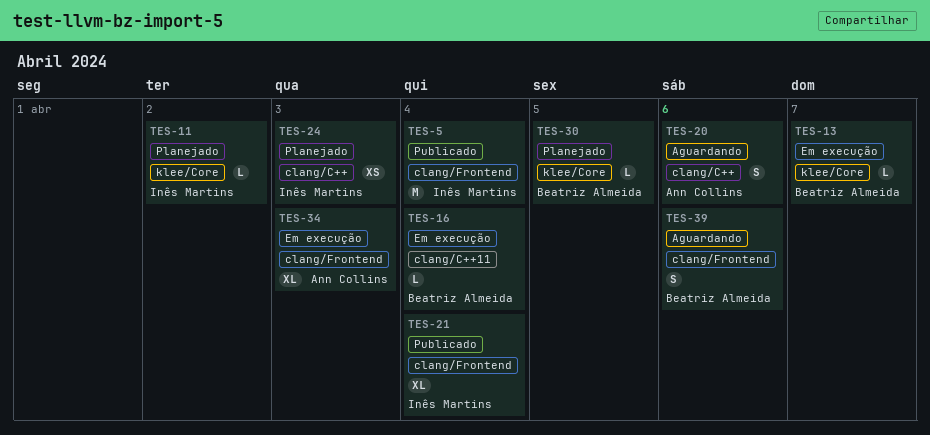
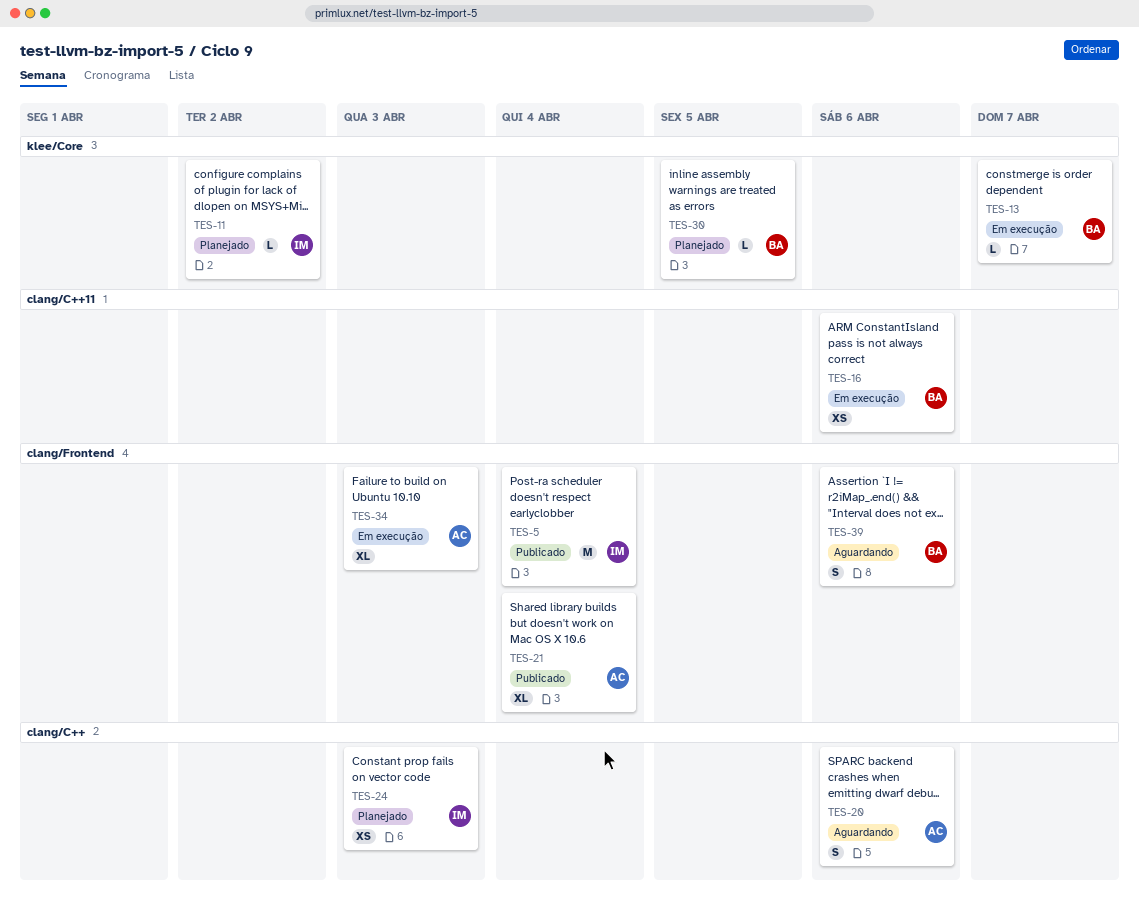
TES-16, estimate: L -> XS
TES-16, due: Apr 4 -> Apr 6
TES-21, owner: Inês Martins -> Ann Collins

